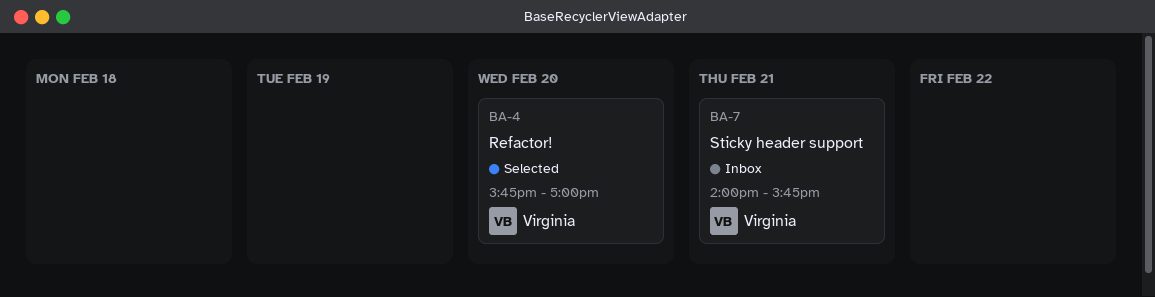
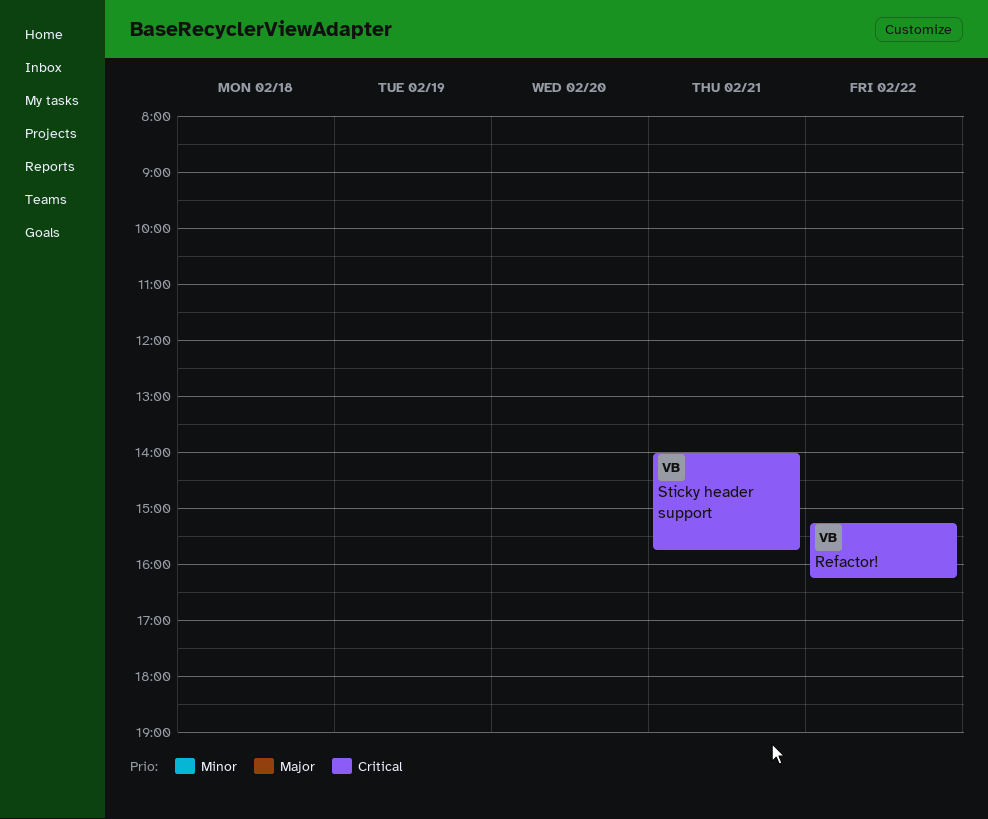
Refactor!, day: Feb 20 -> Feb 22
Refactor!, begins: 15:45 -> 15:15
Refactor!, ends: 17:00 -> 16:15

